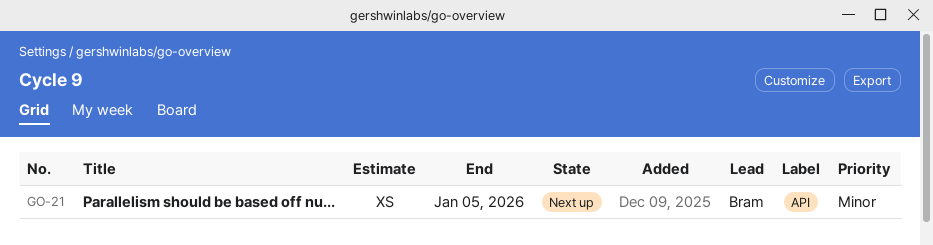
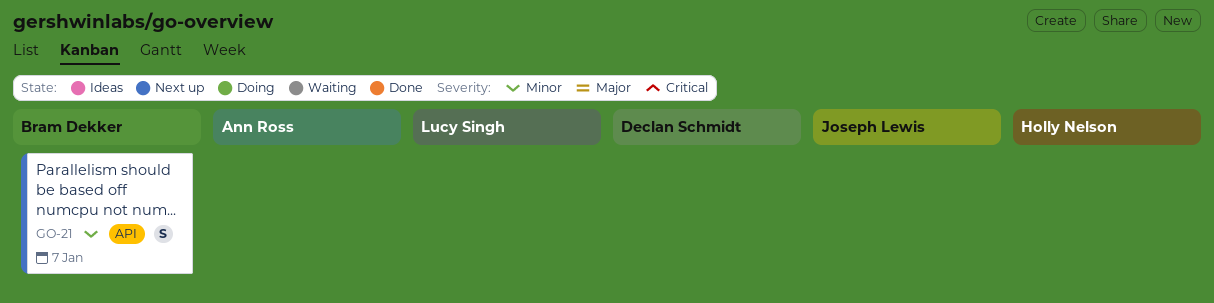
GO-21, estimate: XS -> S
GO-21, due: Jan 5 -> Jan 7

